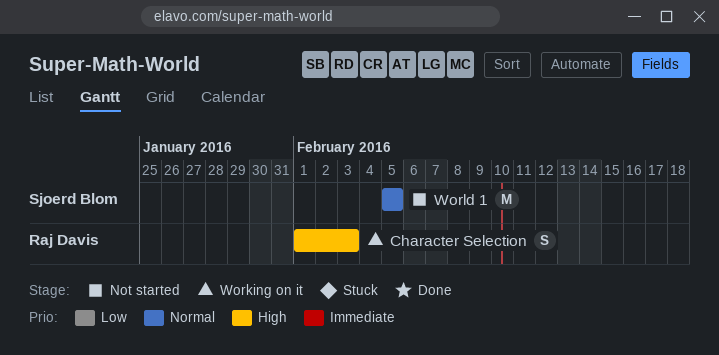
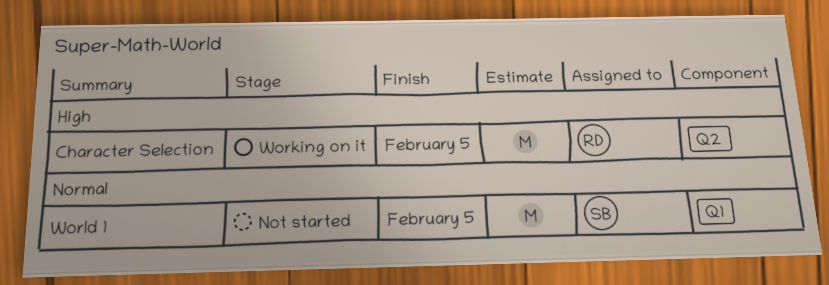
Character Selection, estimate: S -> M
Character Selection, due: Feb 3 -> Feb 5

